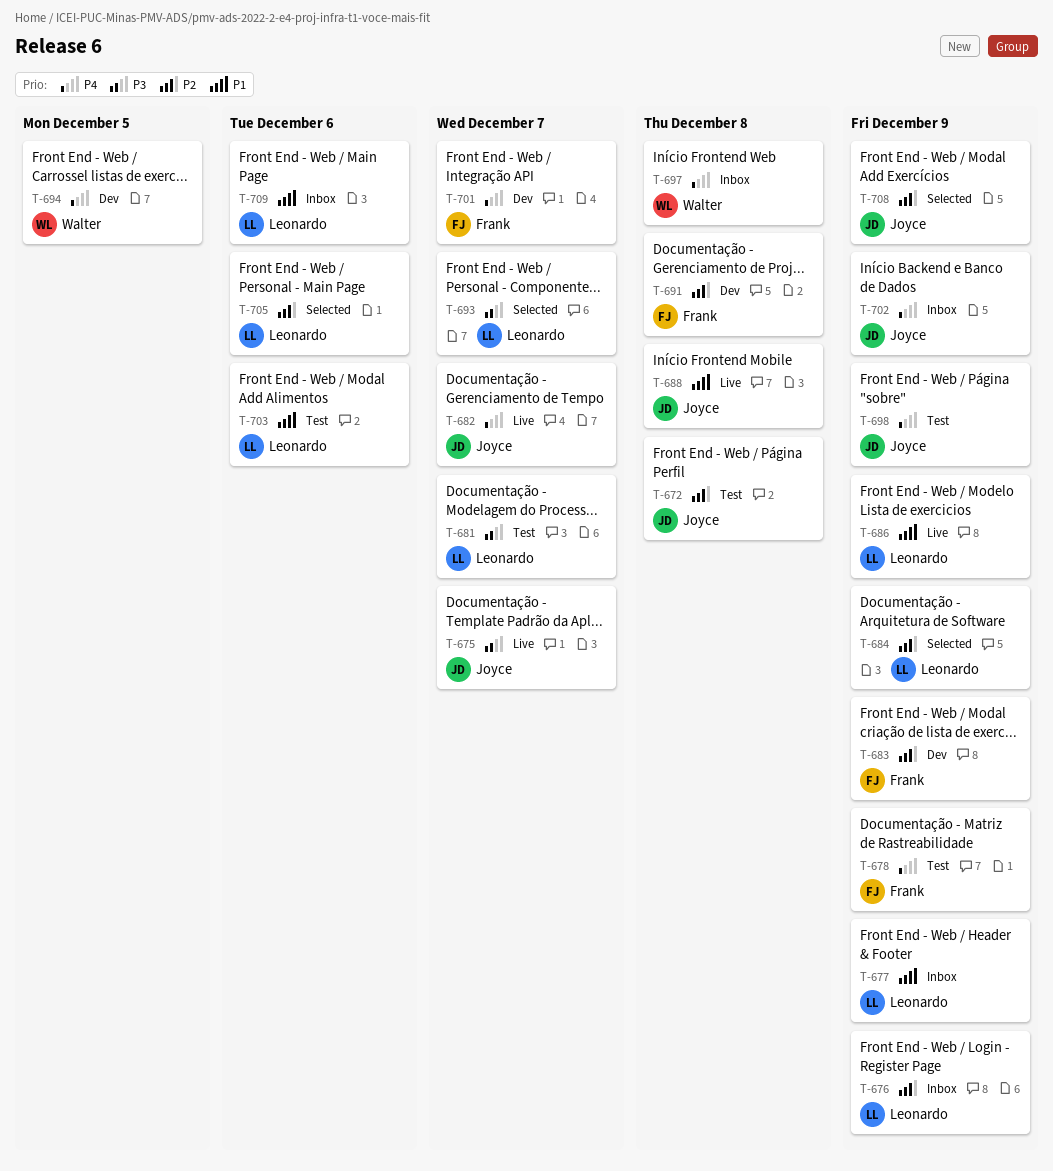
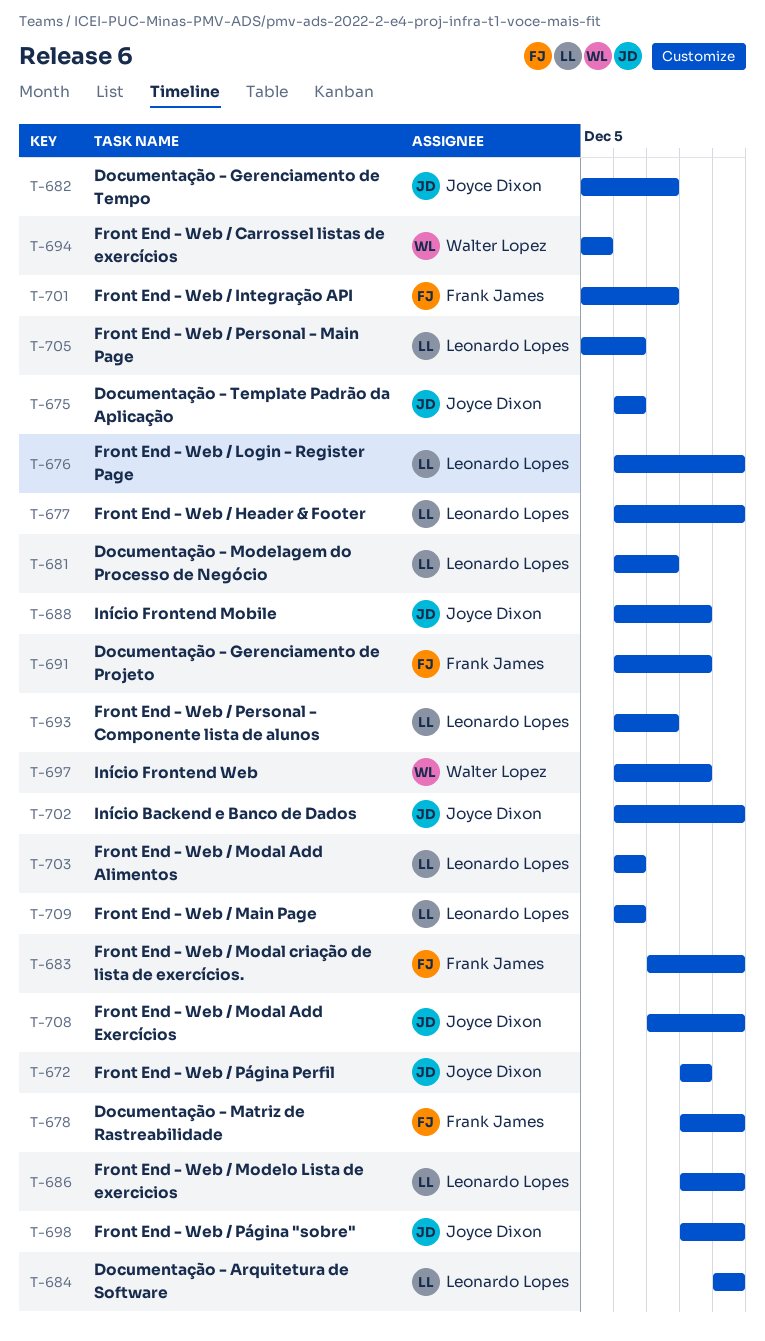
T-675, due: Dec 7 -> Dec 6

